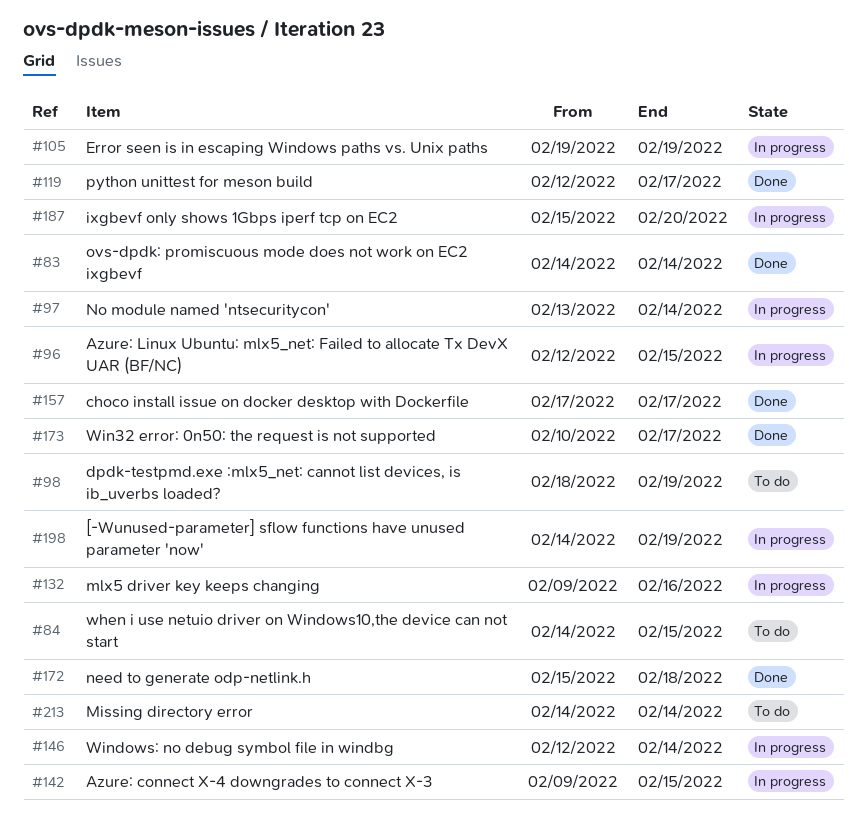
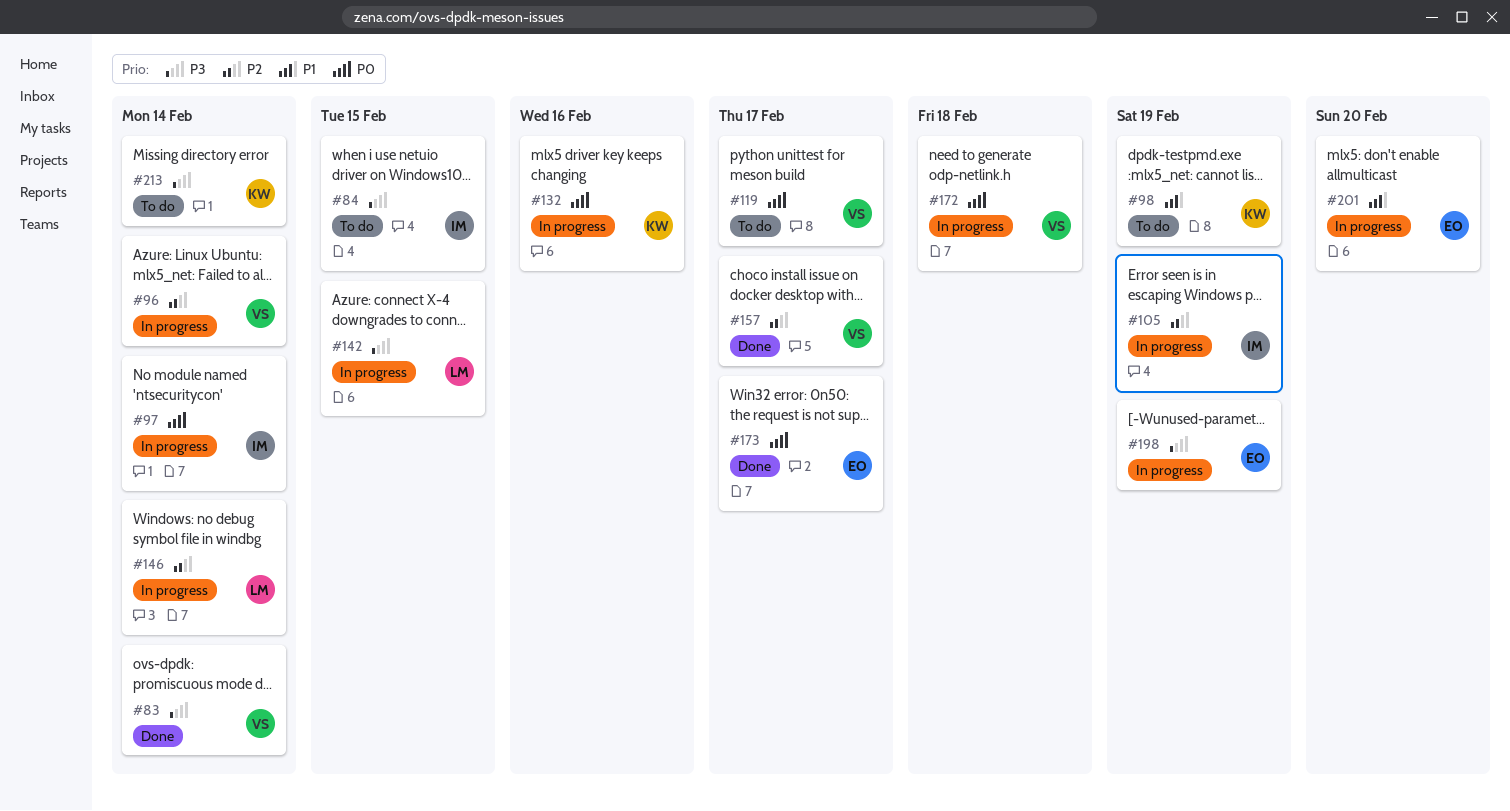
#96, due: Feb 15 -> Feb 14
#119, status: Done -> To do
#172, status: Done -> In progress
#187: present -> none
#201: none -> present

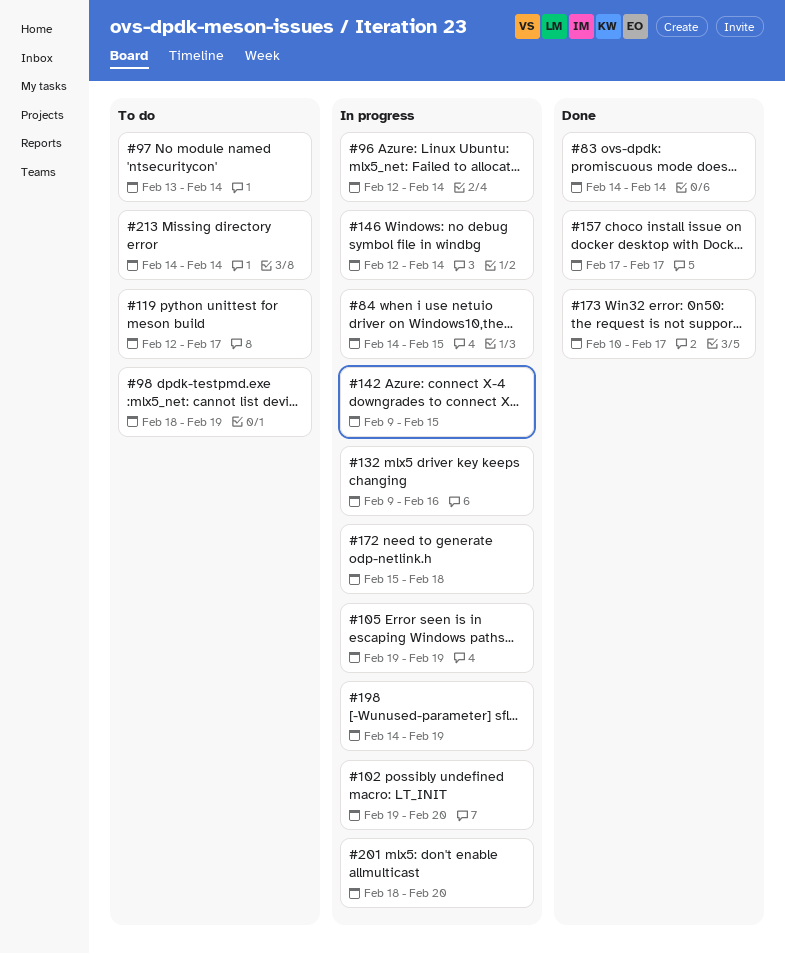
#84, status: To do -> In progress
#97, status: In progress -> To do
#102: none -> present

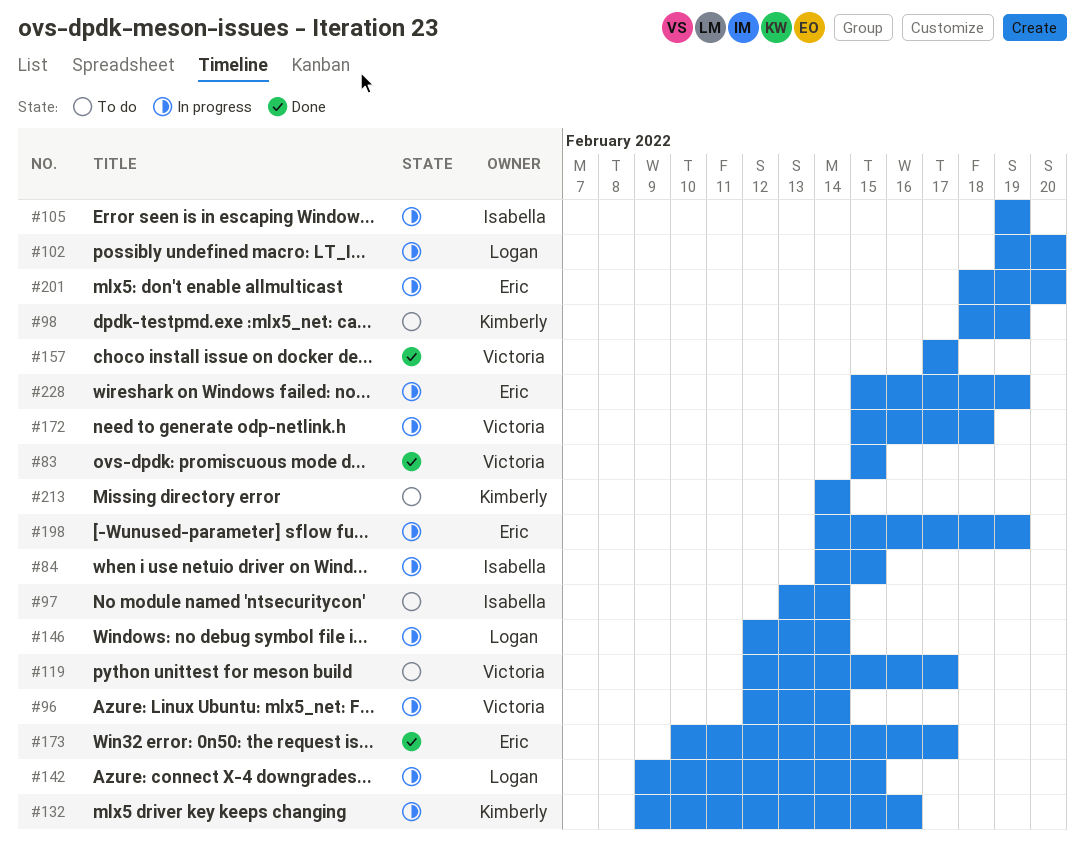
#83, start: Feb 14 -> Feb 15
#83, due: Feb 14 -> Feb 15
#228: none -> present

